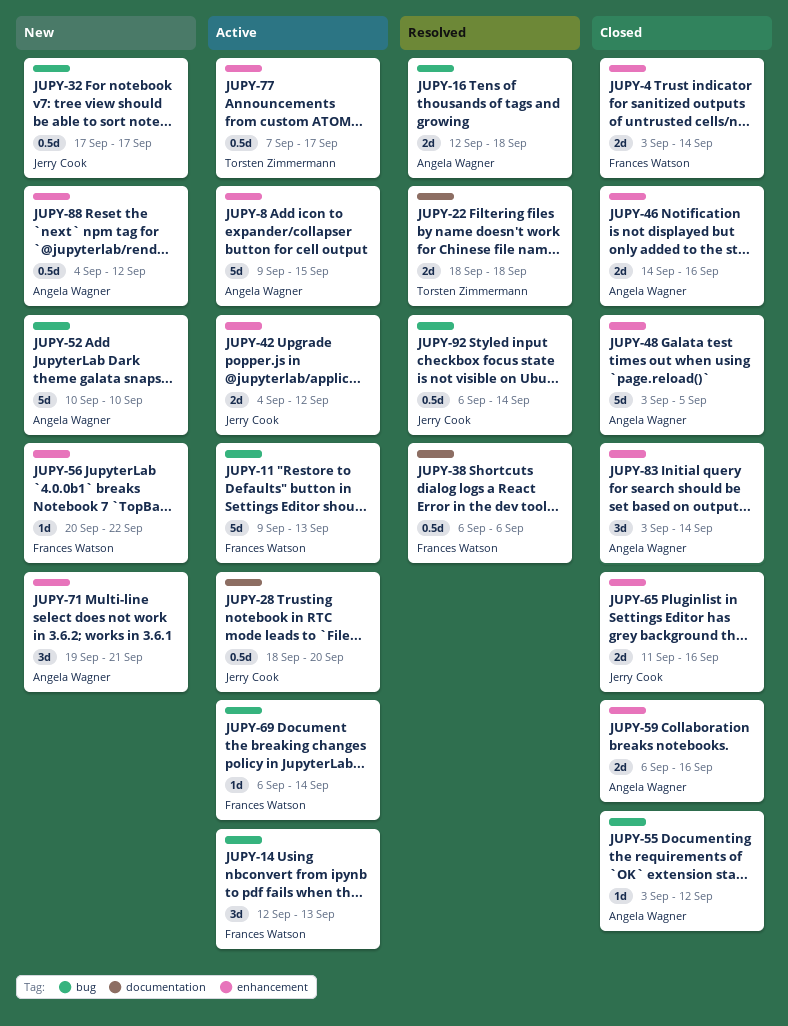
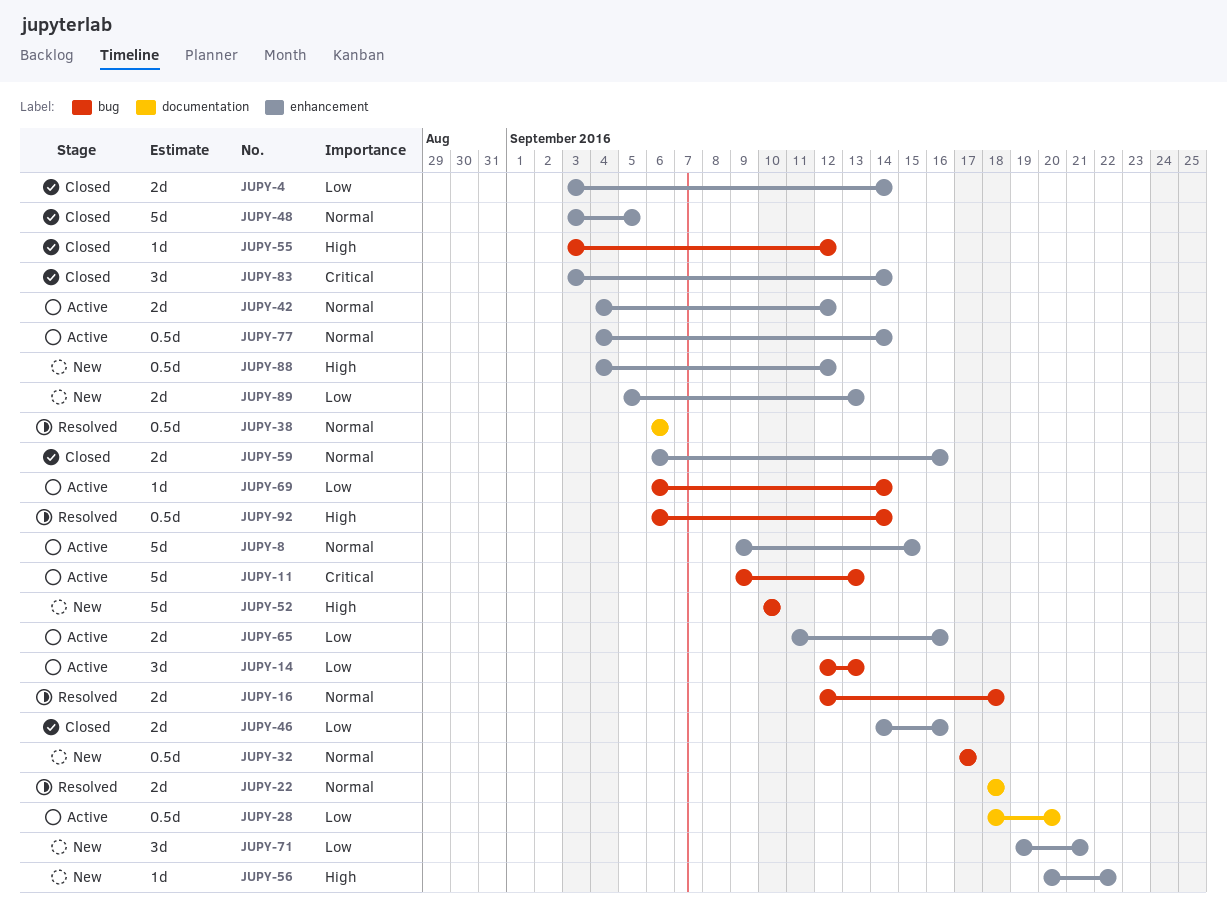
JUPY-65, status: Closed -> Active
JUPY-77, start: Sep 7 -> Sep 4
JUPY-77, due: Sep 17 -> Sep 14
JUPY-89: none -> present

